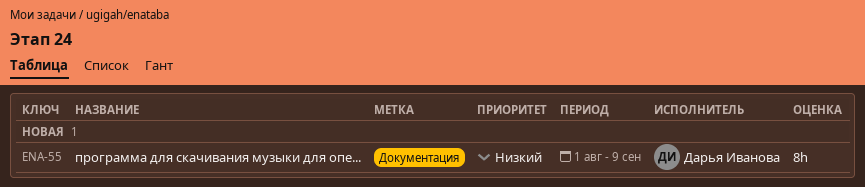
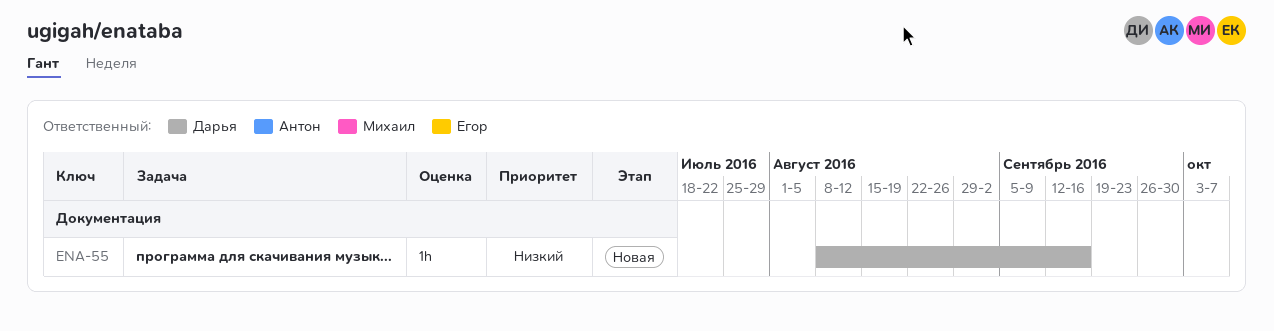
ENA-55, estimate: 8h -> 1h
ENA-55, start: Aug 1 -> Aug 8
ENA-55, due: Sep 9 -> Sep 16

